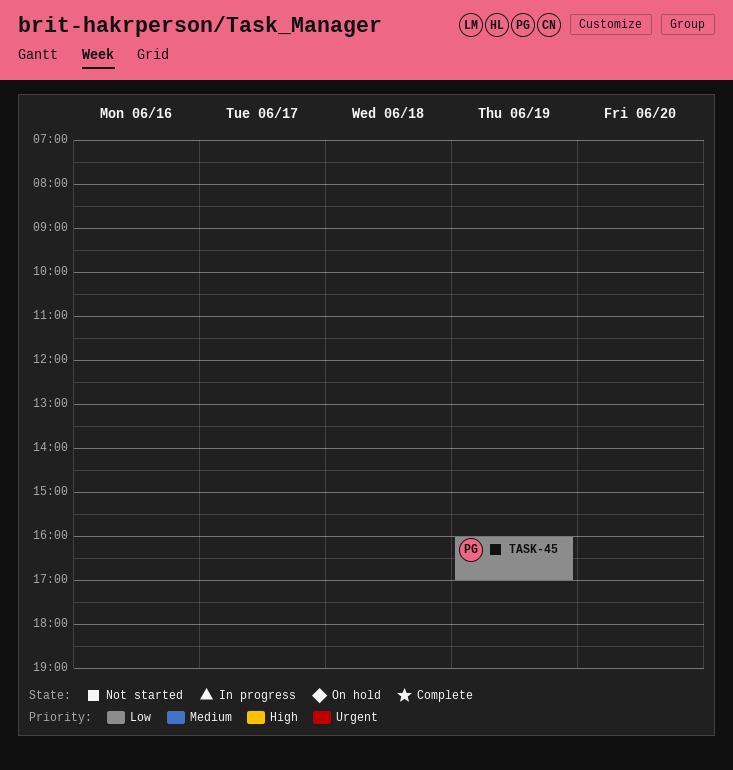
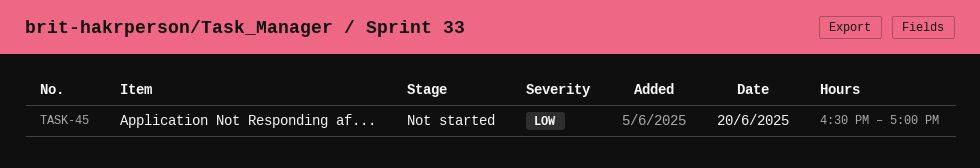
TASK-45, day: Jun 19 -> Jun 20
TASK-45, begins: 16:00 -> 16:30

